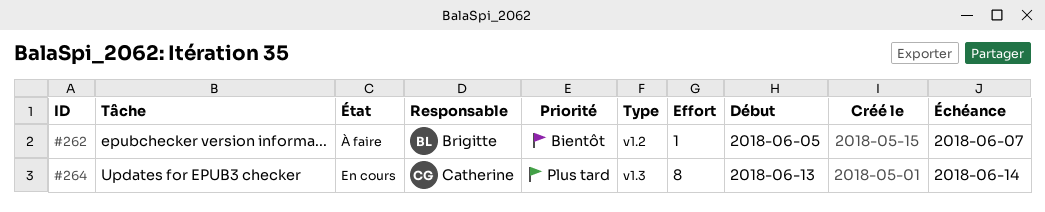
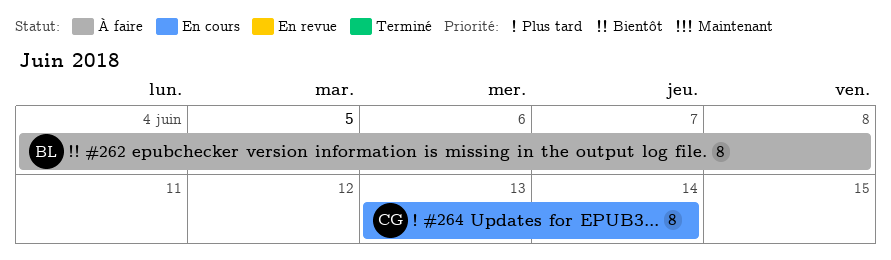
#262, estimate: 1 -> 8
#262, start: Jun 5 -> Jun 4
#262, due: Jun 7 -> Jun 8

